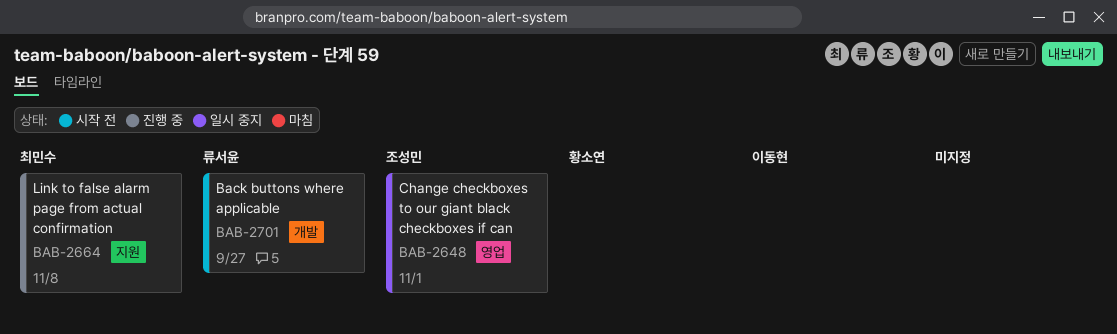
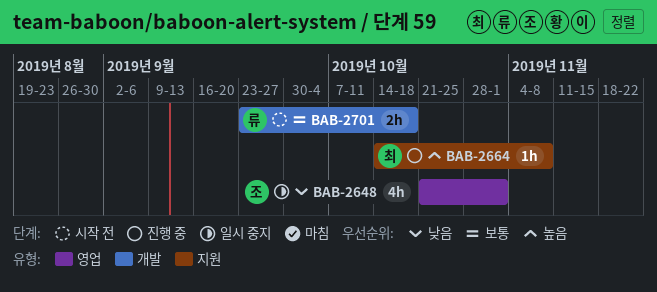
BAB-2701, due: Sep 27 -> Oct 18

